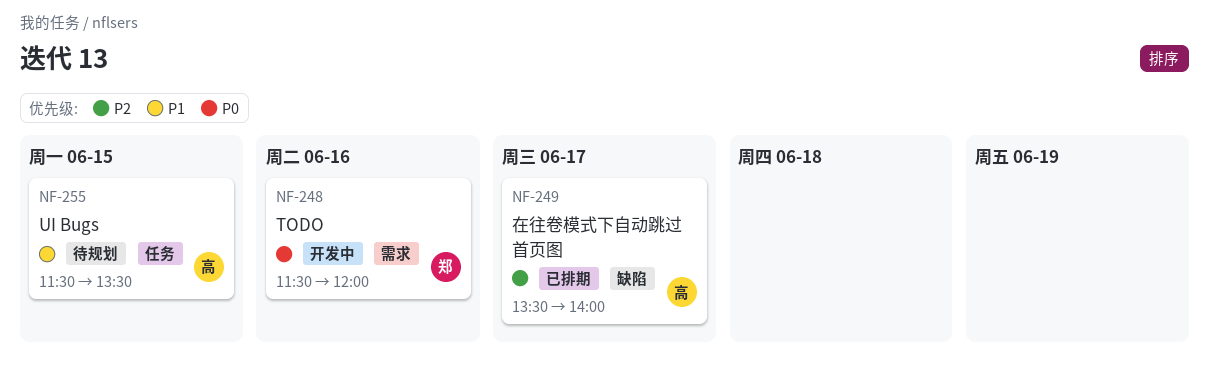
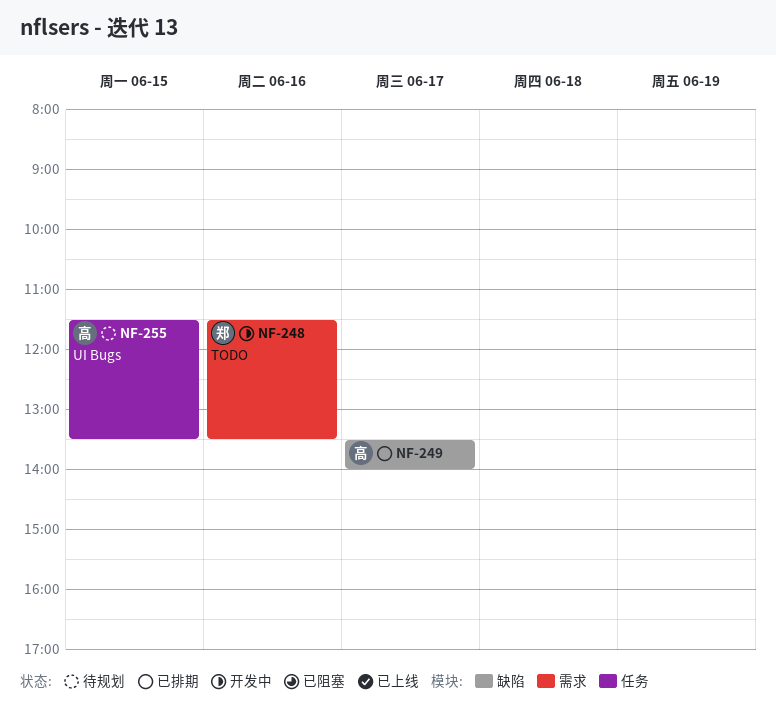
NF-248, ends: 12:00 -> 13:30

